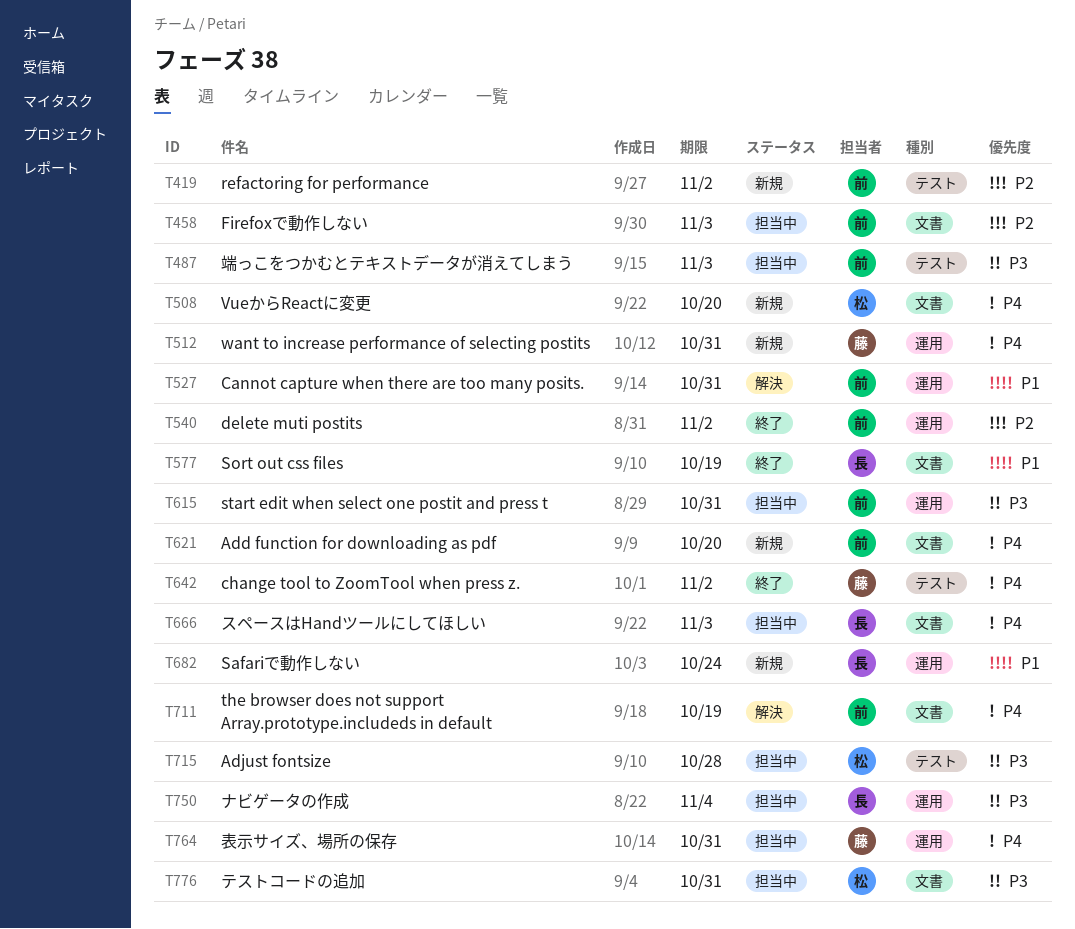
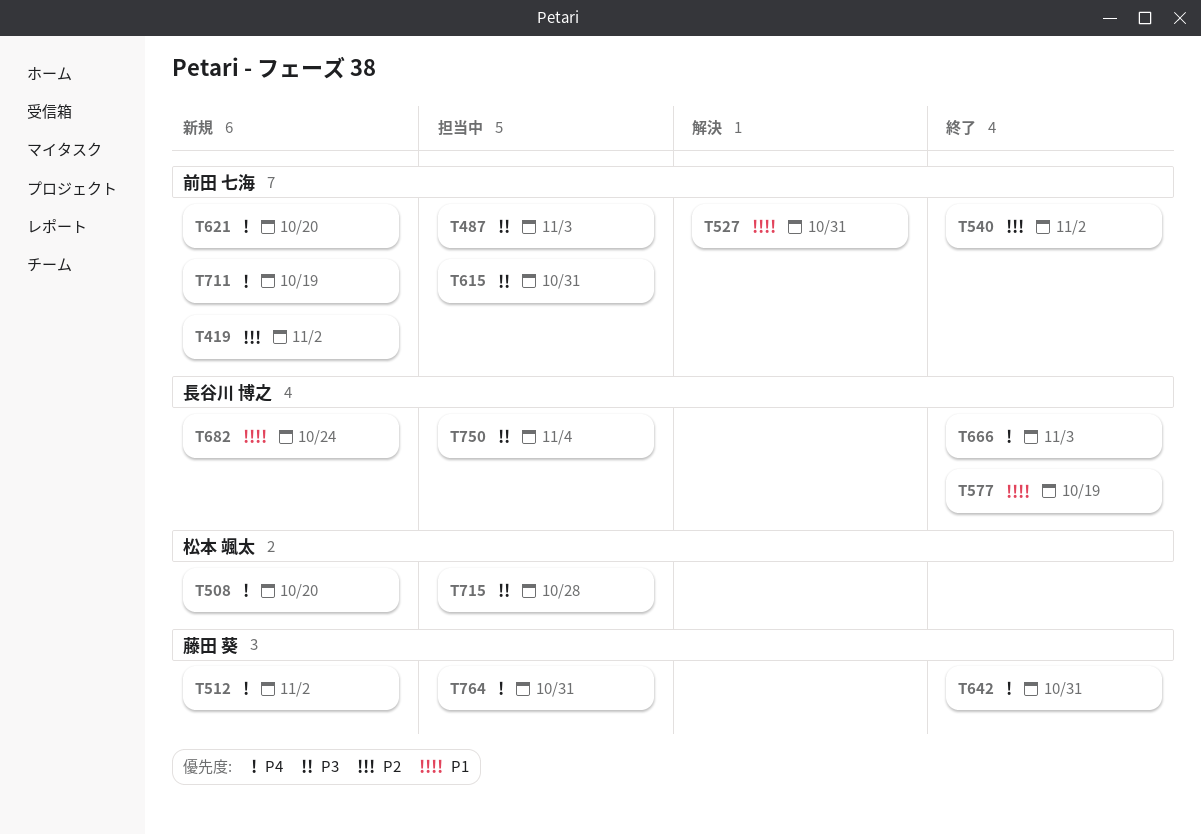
T458: present -> none
T512, due: Oct 31 -> Nov 2
T642, due: Nov 2 -> Oct 31
T666, status: 担当中 -> 終了
T711, status: 解決 -> 新規
T776: present -> none

